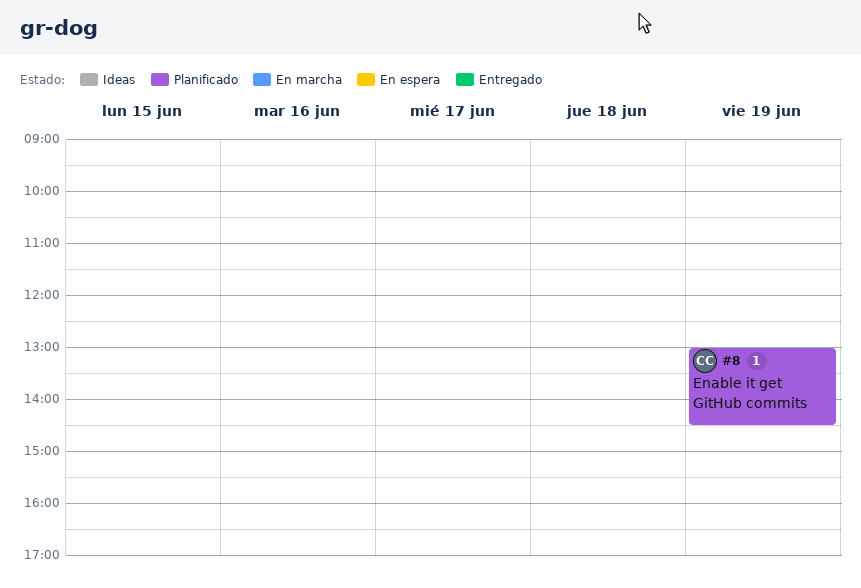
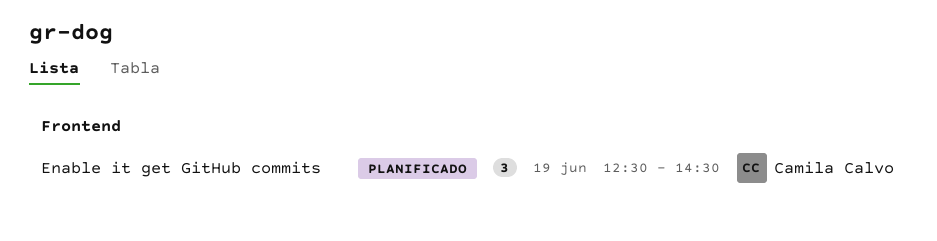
Enable it get GitHub commits, estimate: 1 -> 3
Enable it get GitHub commits, begins: 13:00 -> 12:30

